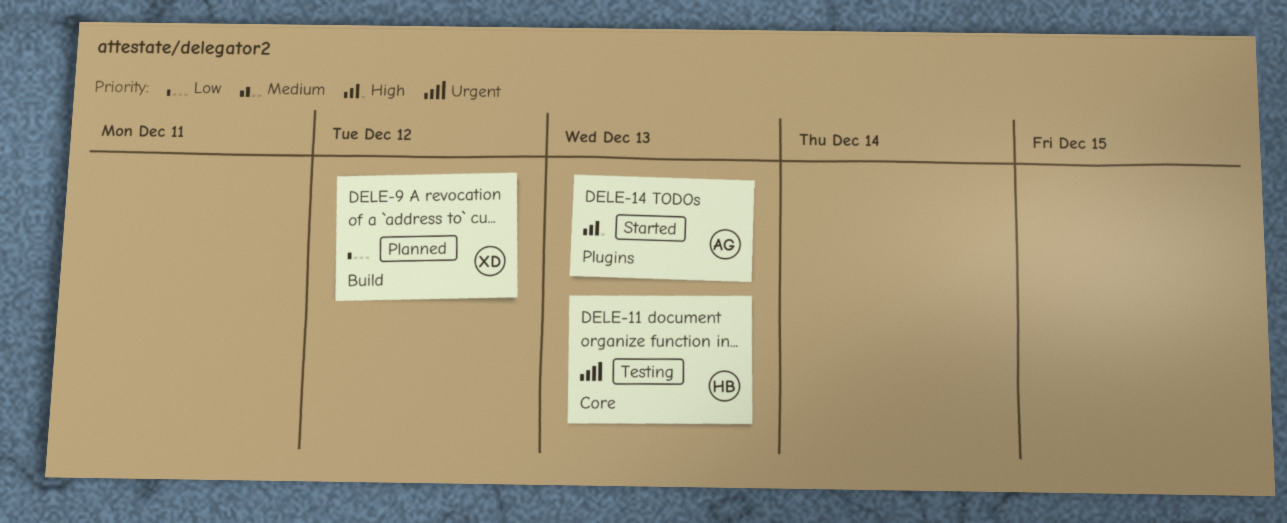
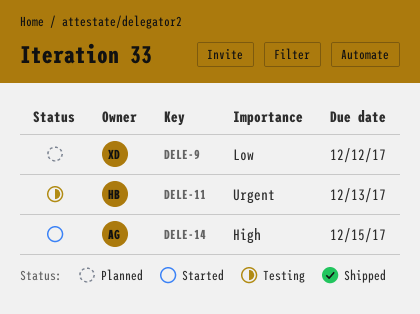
DELE-14, due: Dec 13 -> Dec 15

